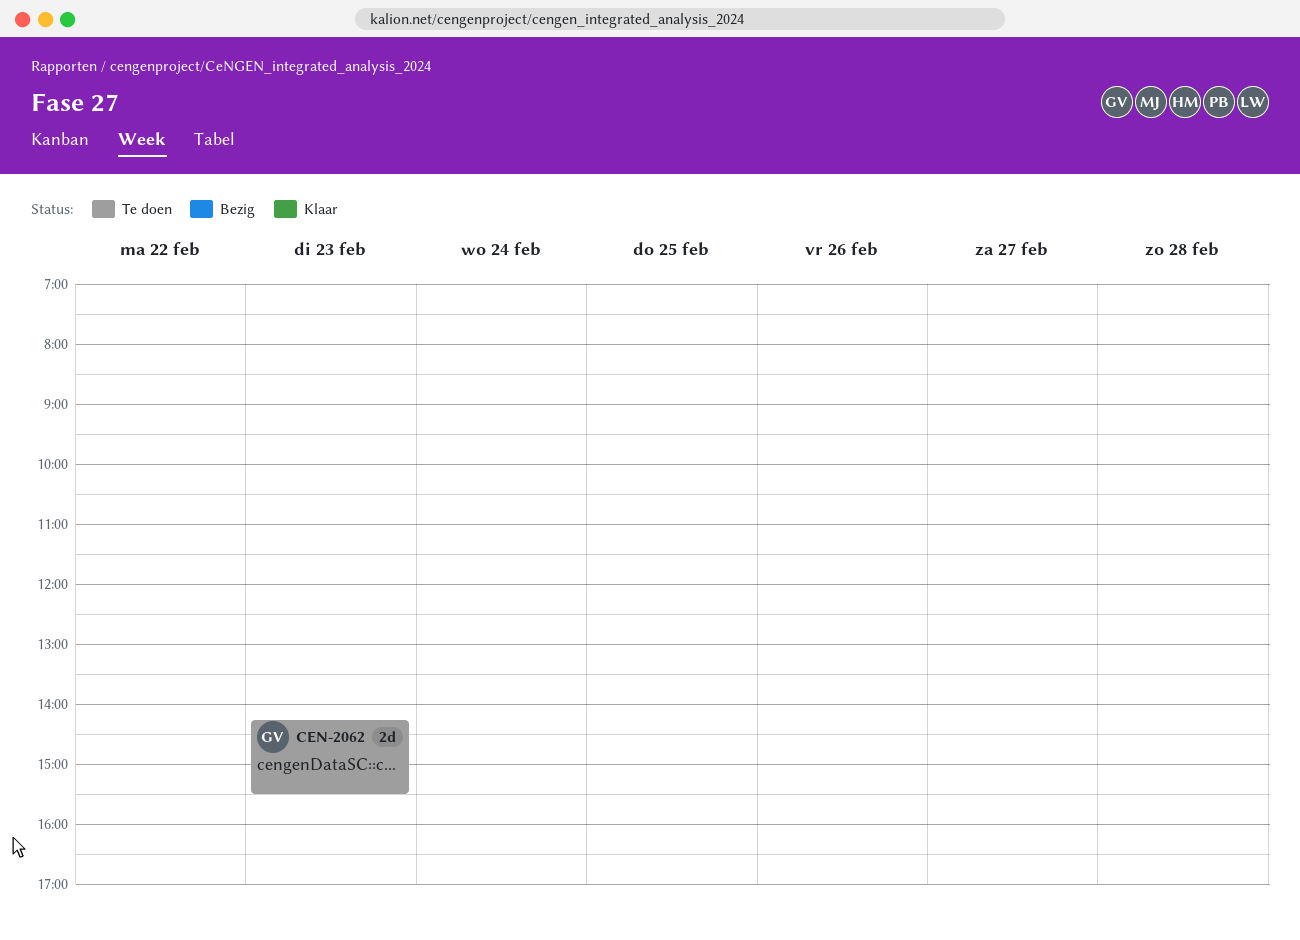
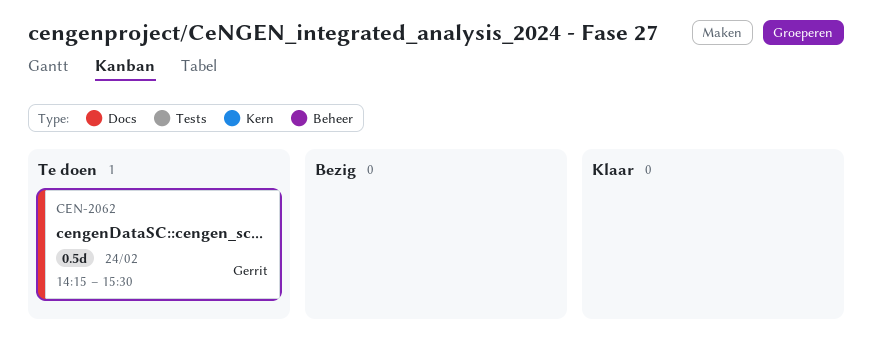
CEN-2062, estimate: 2d -> 0.5d
CEN-2062, day: Feb 23 -> Feb 24

